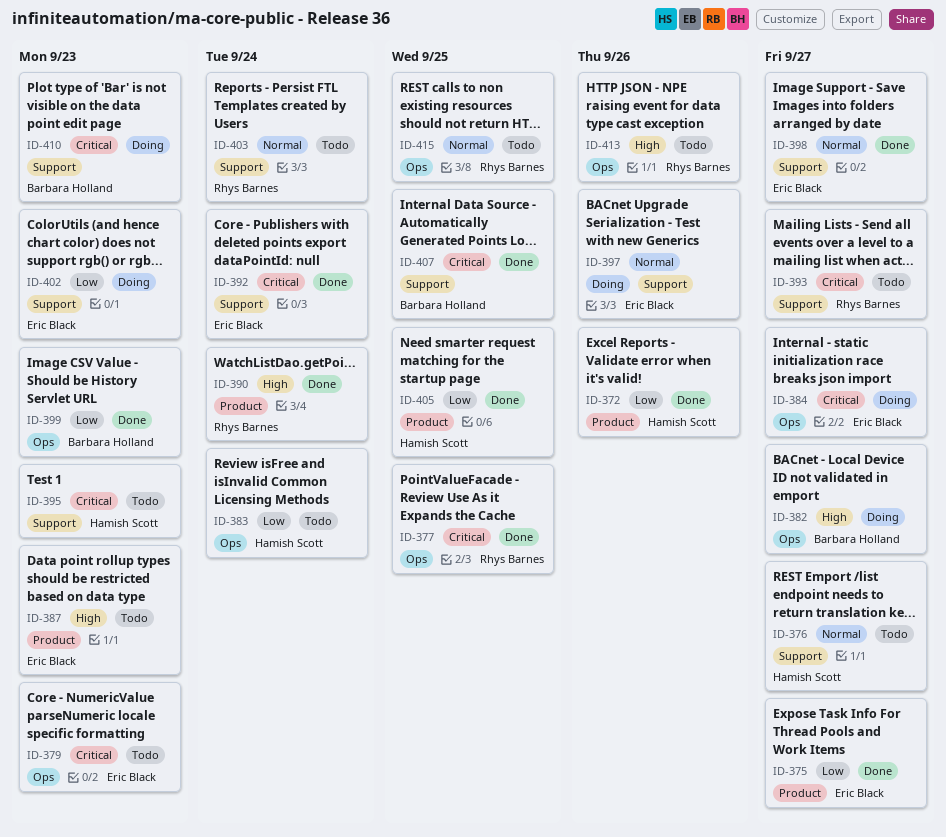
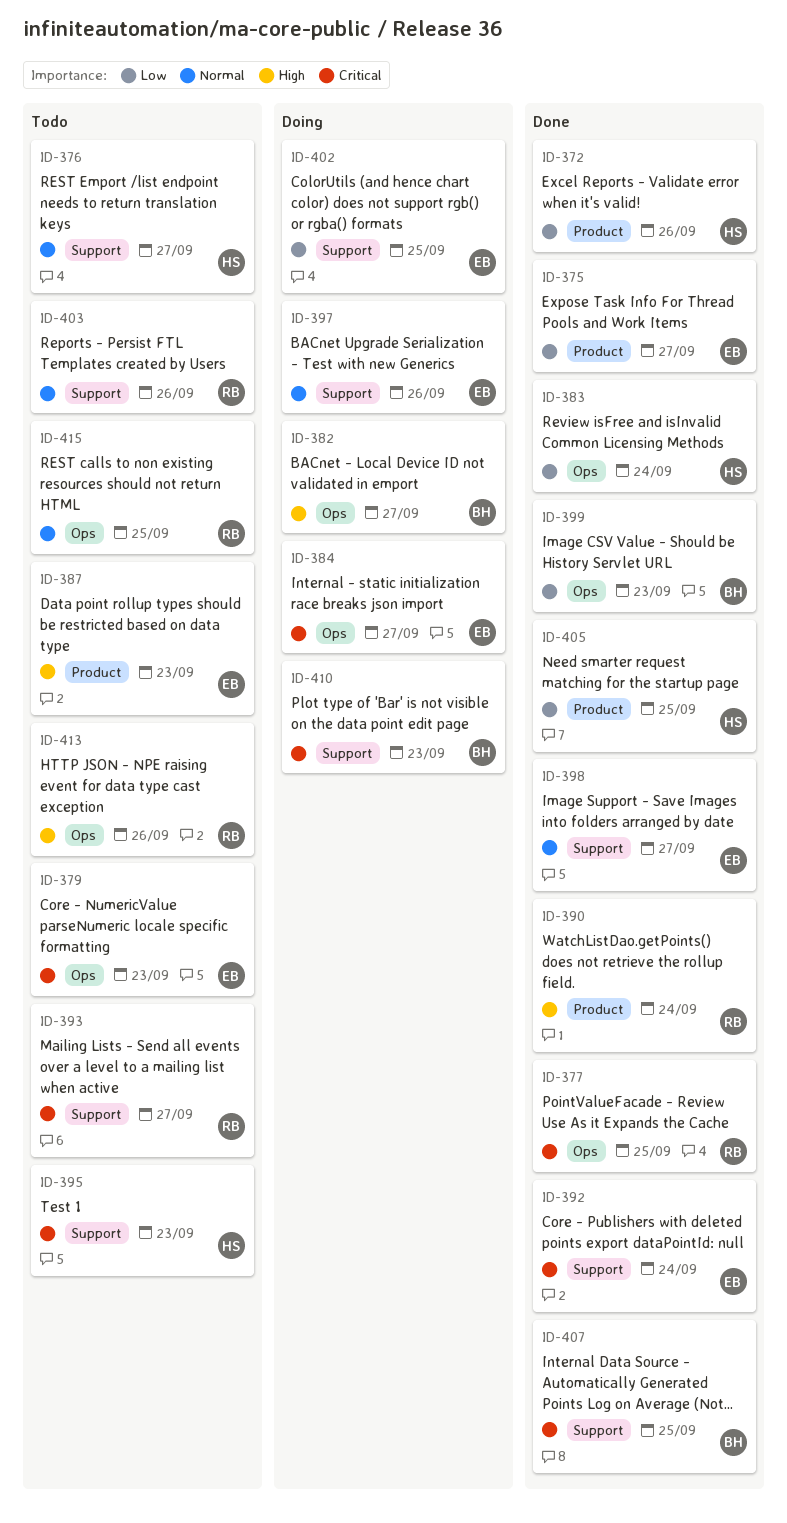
ID-383, status: Todo -> Done
ID-402, due: Sep 23 -> Sep 25
ID-403, due: Sep 24 -> Sep 26

